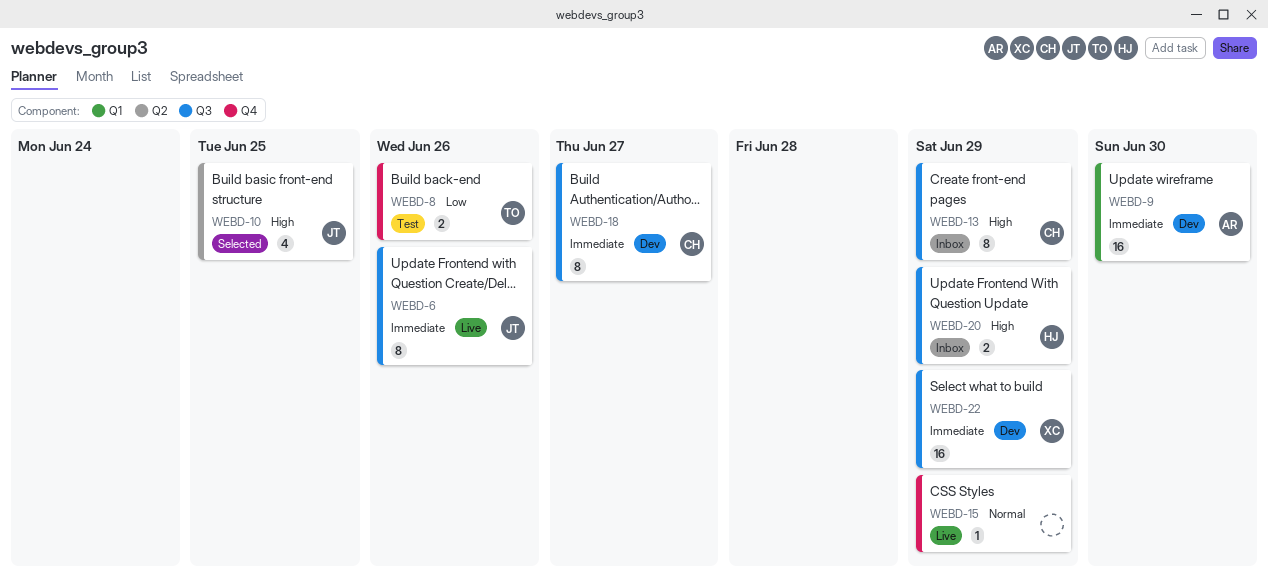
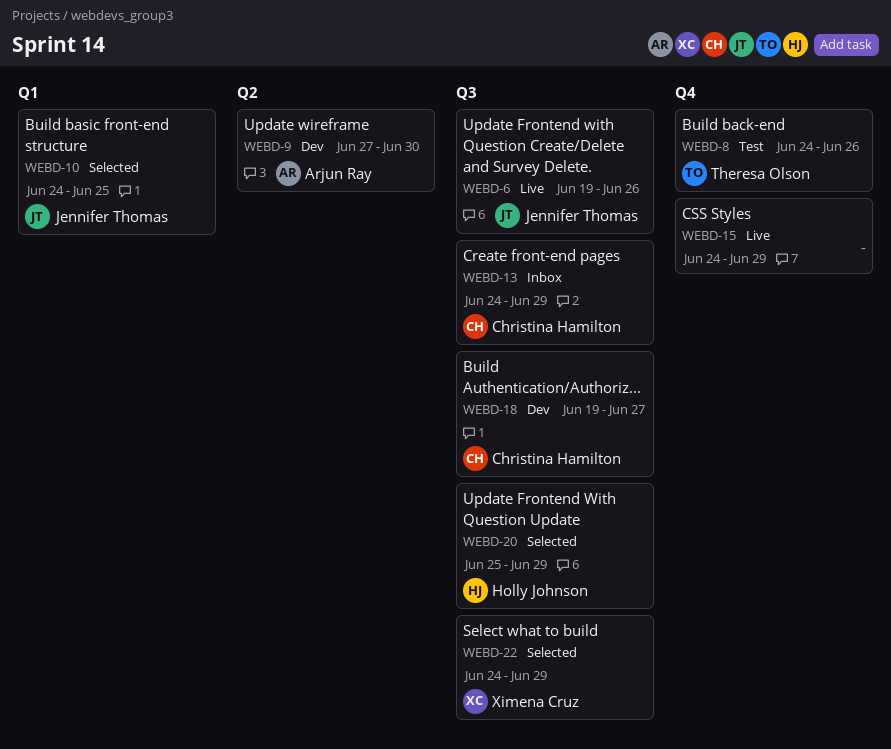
WEBD-9, label: Q1 -> Q2
WEBD-10, label: Q2 -> Q1
WEBD-20, status: Inbox -> Selected
WEBD-22, status: Dev -> Selected

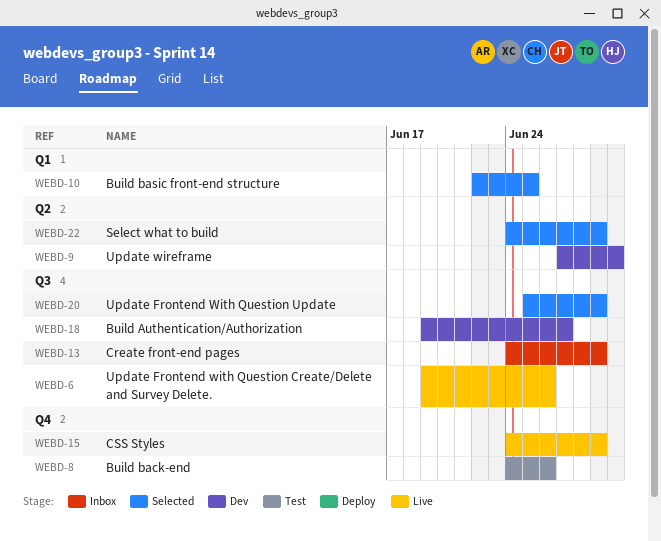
WEBD-10, start: Jun 24 -> Jun 22
WEBD-22, label: Q3 -> Q2

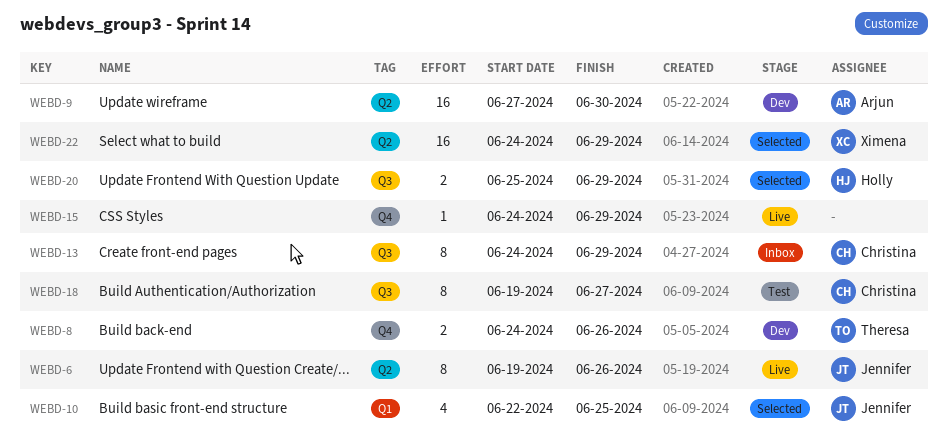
WEBD-6, label: Q3 -> Q2
WEBD-8, status: Test -> Dev
WEBD-18, status: Dev -> Test

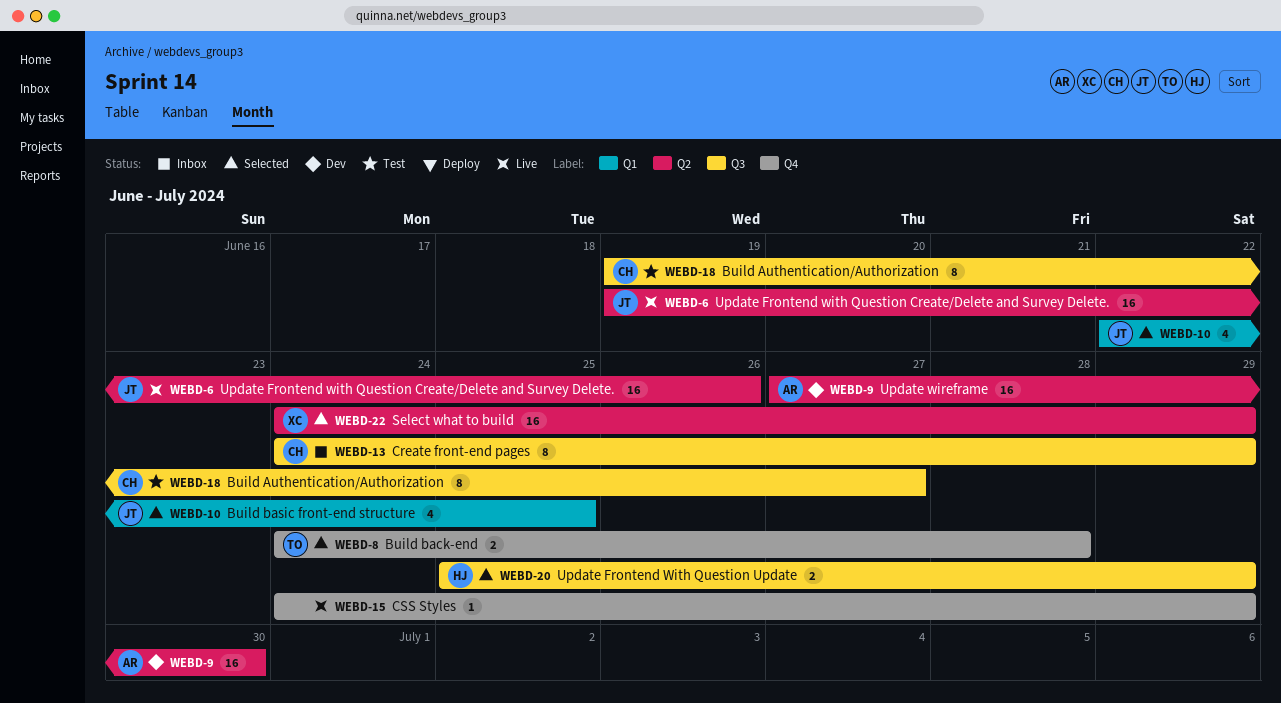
WEBD-6, estimate: 8 -> 16
WEBD-8, status: Dev -> Selected
WEBD-8, due: Jun 26 -> Jun 28

